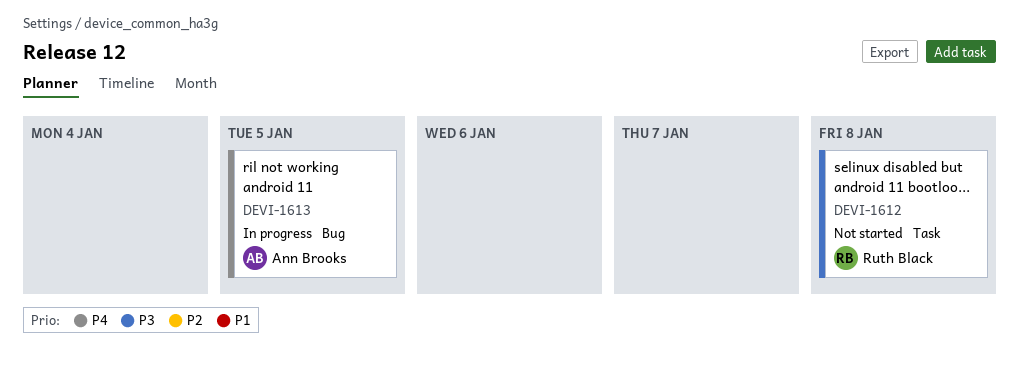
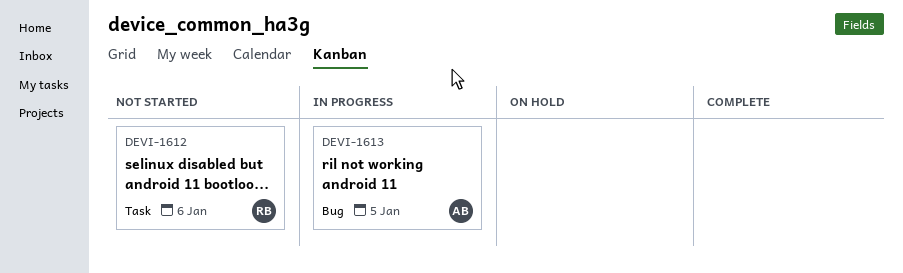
DEVI-1612, due: Jan 8 -> Jan 6

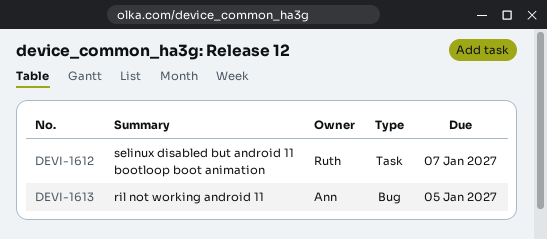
DEVI-1612, due: Jan 6 -> Jan 7

